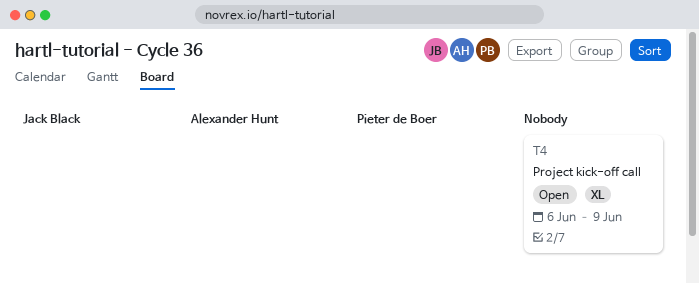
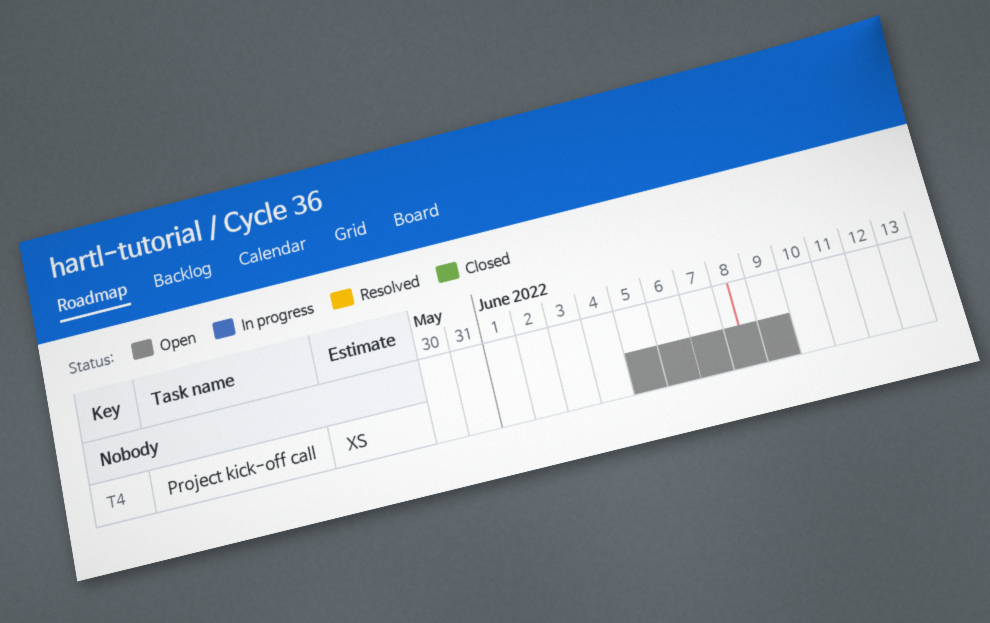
T4, estimate: XL -> XS
T4, start: Jun 6 -> Jun 5

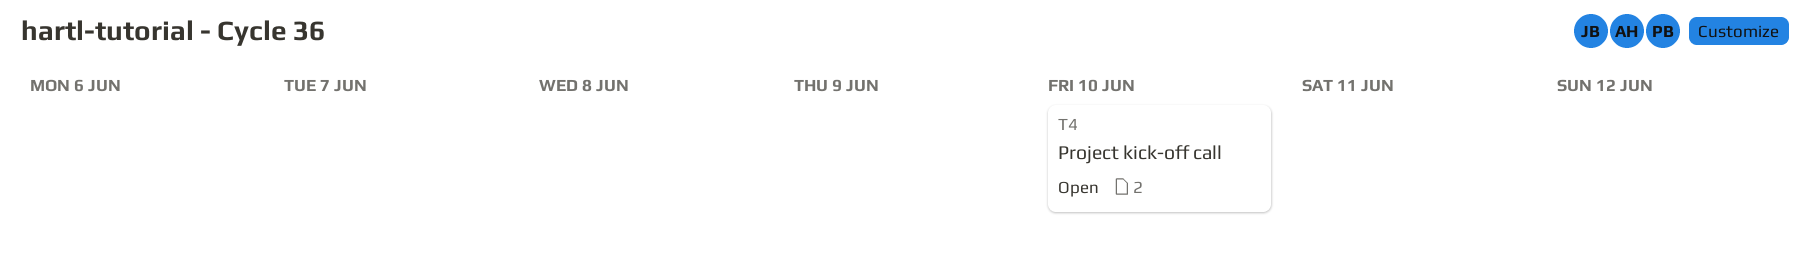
T4, due: Jun 9 -> Jun 10

